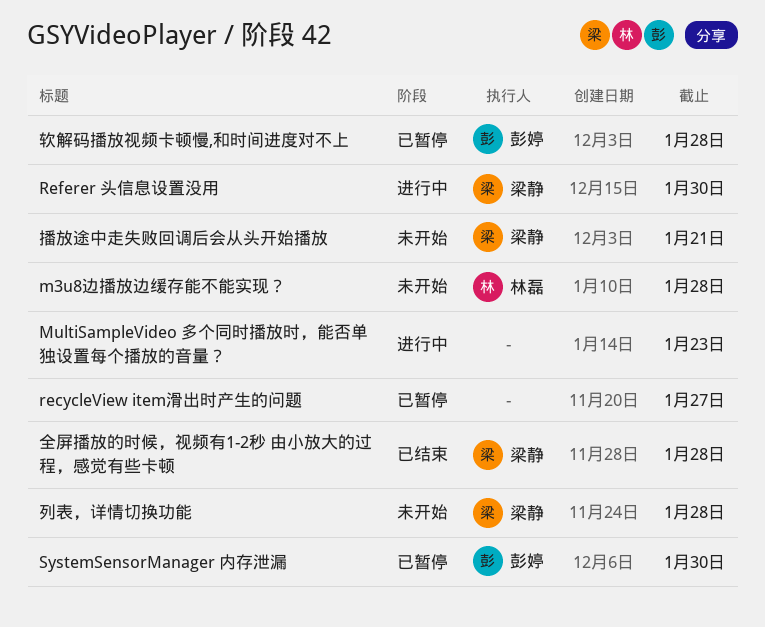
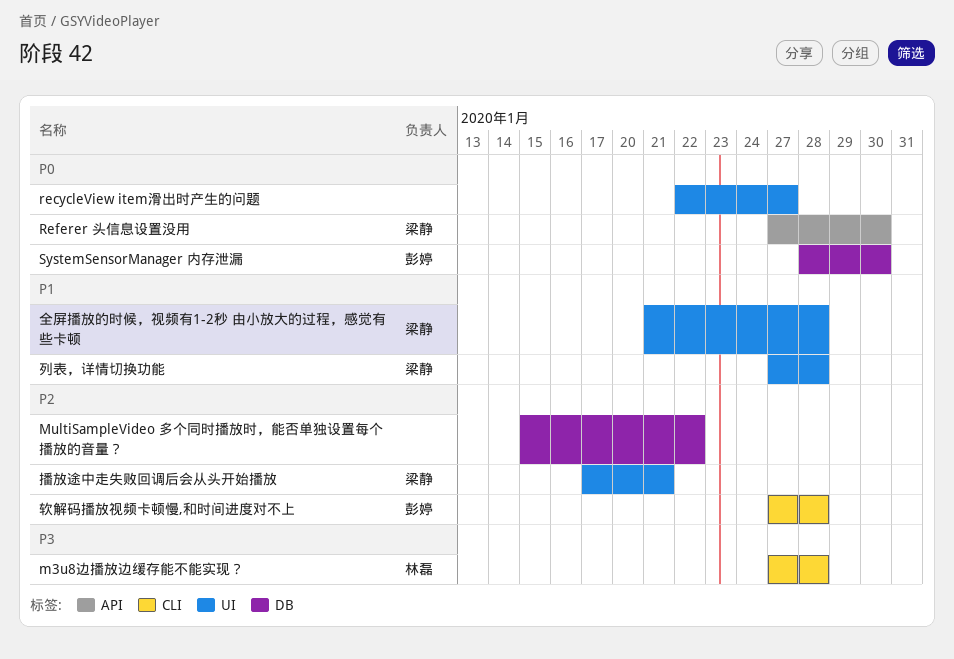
MultiSampleVideo 多个同时播放时，能否单独设置每个播放的音量？, due: Jan 23 -> Jan 22

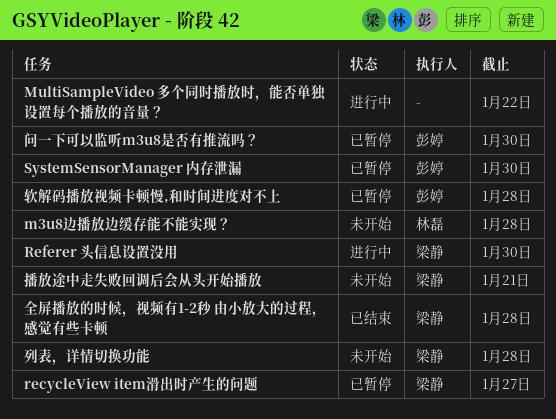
recycleView item滑出时产生的问题, owner: none -> 梁静
问一下可以监听m3u8是否有推流吗？: none -> present

